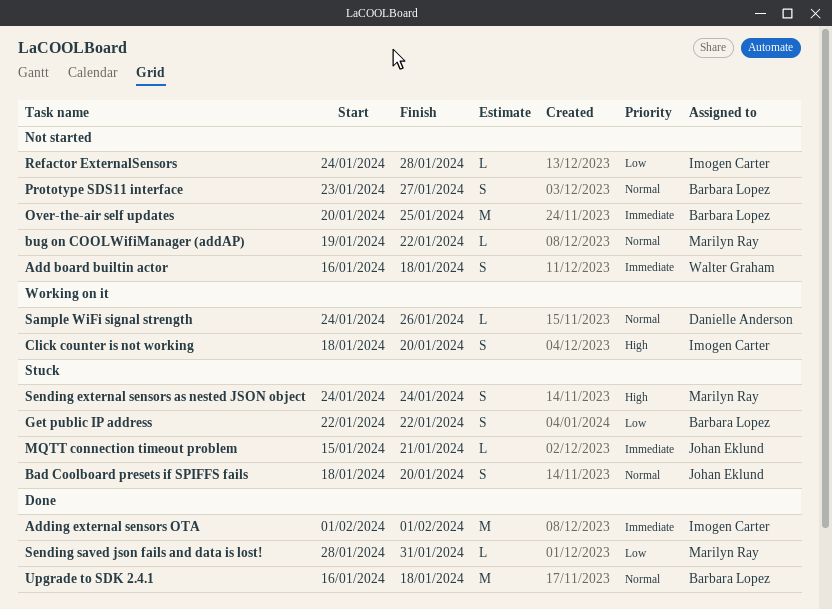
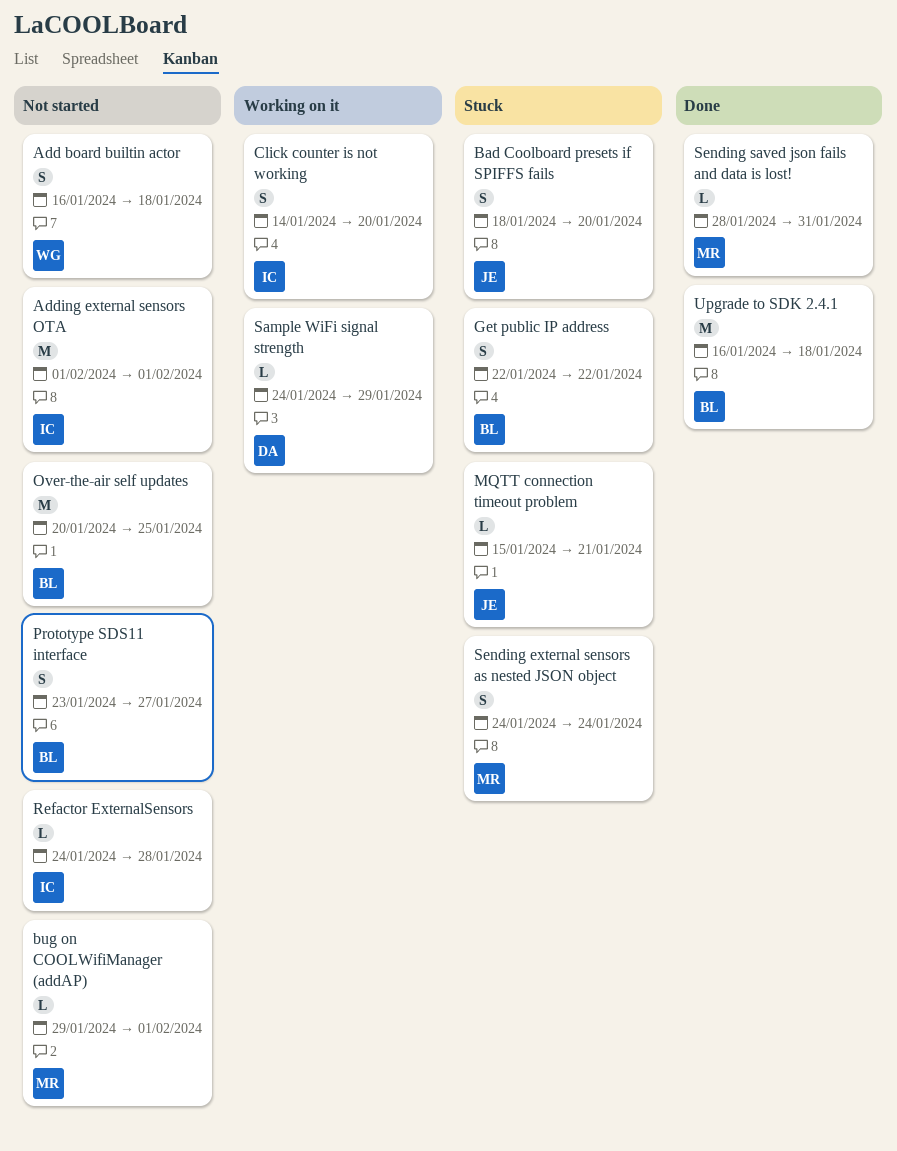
Adding external sensors OTA, status: Done -> Not started
bug on COOLWifiManager (addAP), start: Jan 19 -> Jan 29
bug on COOLWifiManager (addAP), due: Jan 22 -> Feb 1
Click counter is not working, start: Jan 18 -> Jan 14
Sample WiFi signal strength, due: Jan 26 -> Jan 29

